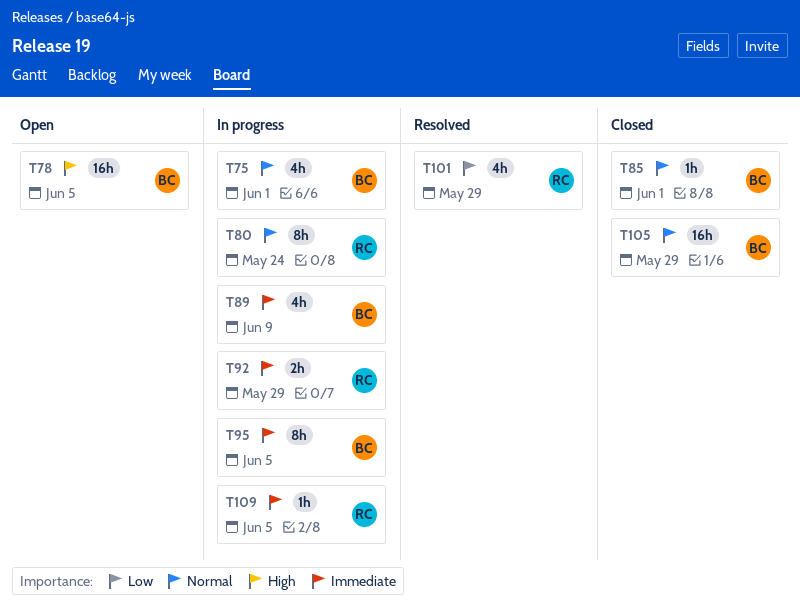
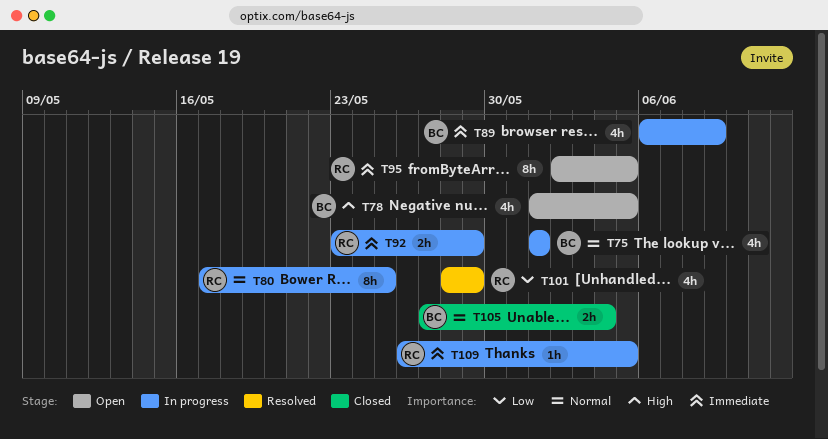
T78, estimate: 16h -> 4h
T80, due: May 24 -> May 25
T85: present -> none
T95, status: In progress -> Open
T95, owner: BC -> RC
T105, estimate: 16h -> 2h
T105, due: May 29 -> Jun 4

